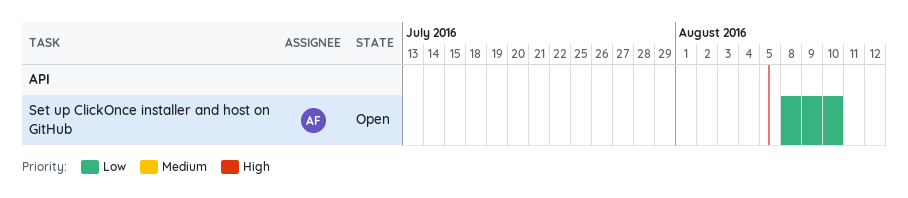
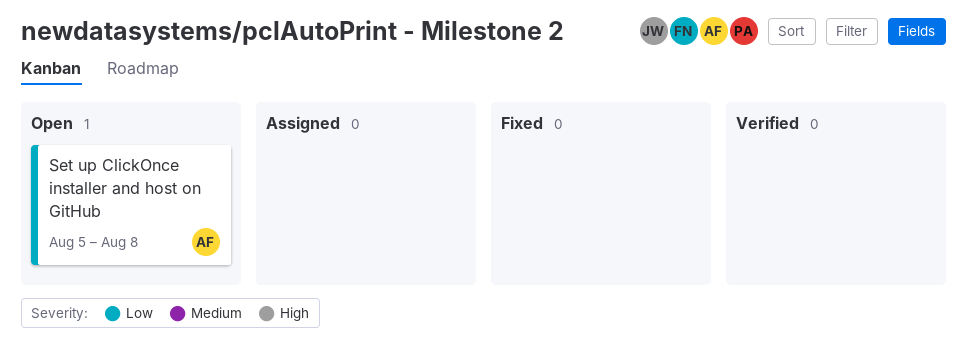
Set up ClickOnce installer and host on GitHub, start: Aug 8 -> Aug 5
Set up ClickOnce installer and host on GitHub, due: Aug 10 -> Aug 8

